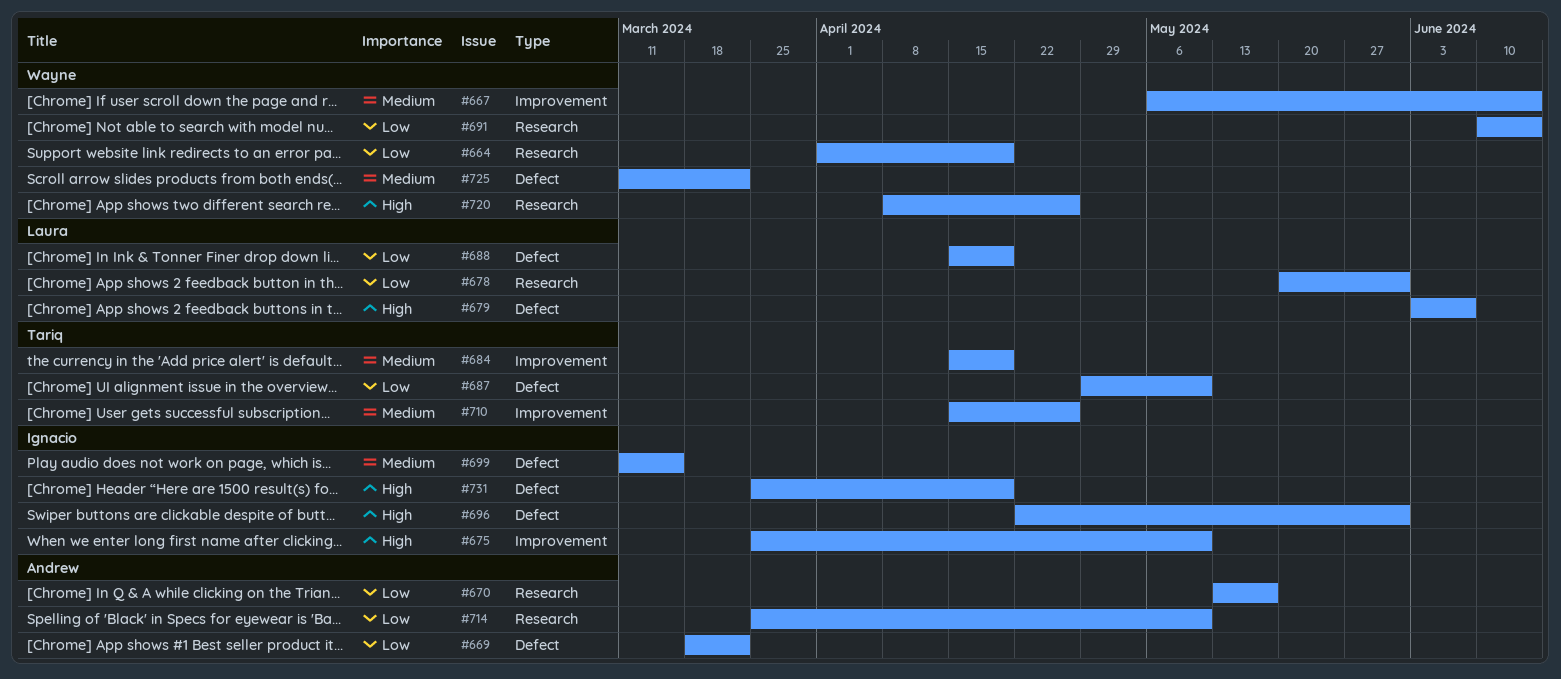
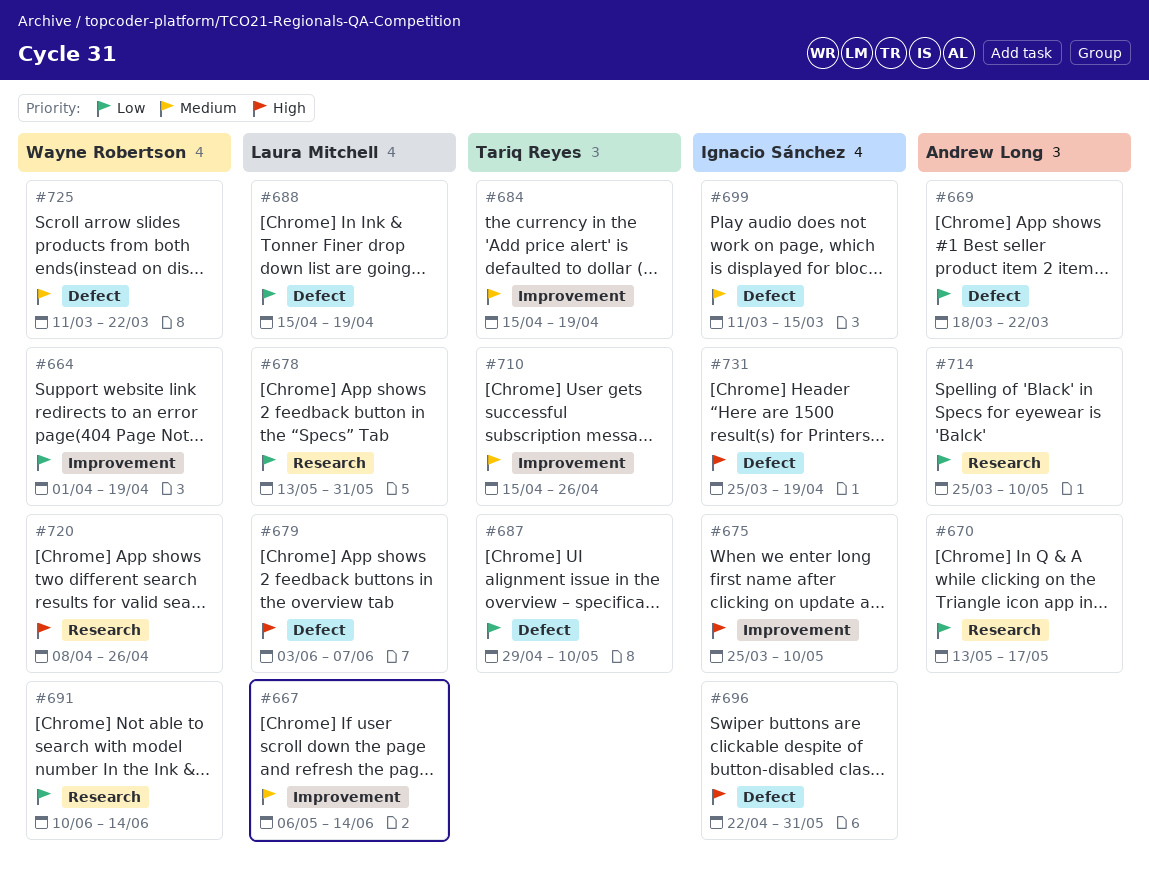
#664, label: Research -> Improvement
#667, owner: Wayne Robertson -> Laura Mitchell
#678, start: May 20 -> May 13

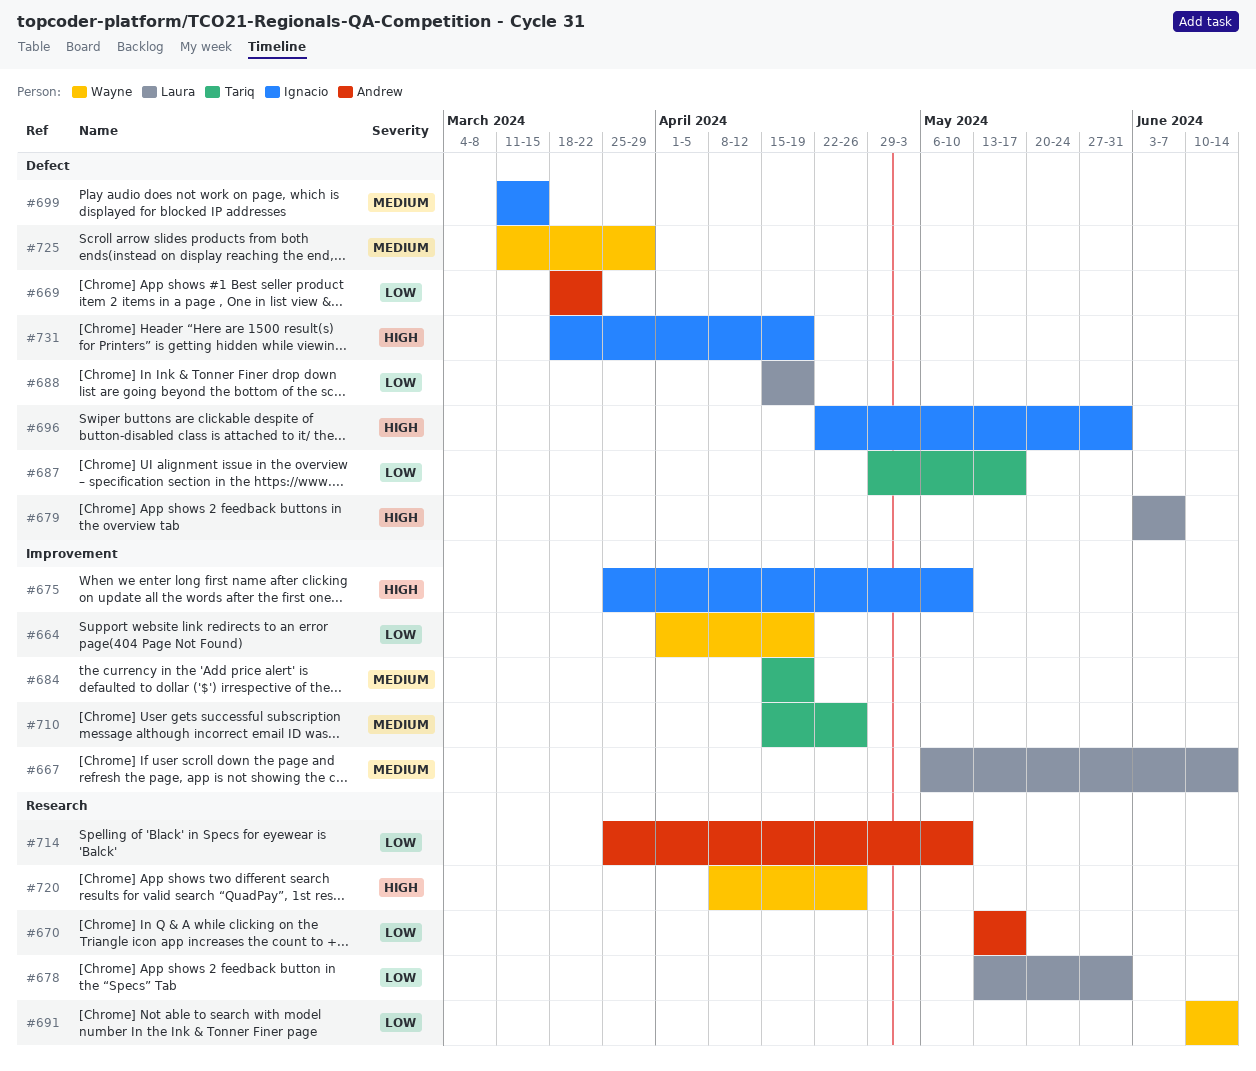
#687, due: May 10 -> May 17
#725, due: Mar 22 -> Mar 29
#731, start: Mar 25 -> Mar 18

